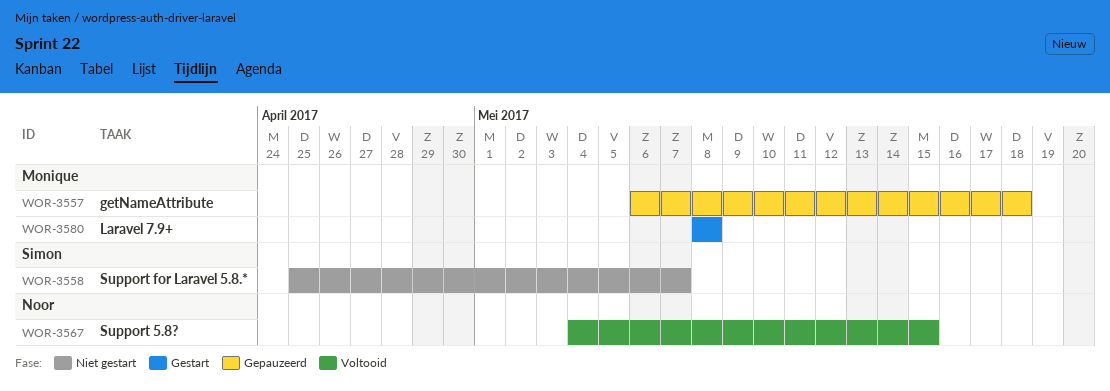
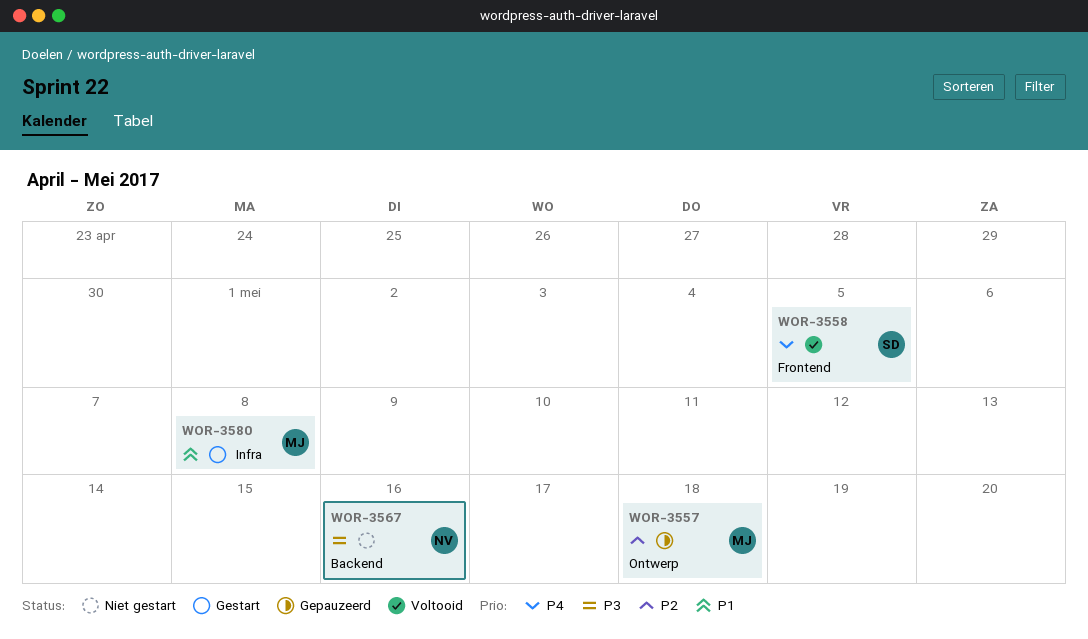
WOR-3558, status: Niet gestart -> Voltooid
WOR-3558, due: May 7 -> May 5
WOR-3567, status: Voltooid -> Niet gestart
WOR-3567, due: May 15 -> May 16

